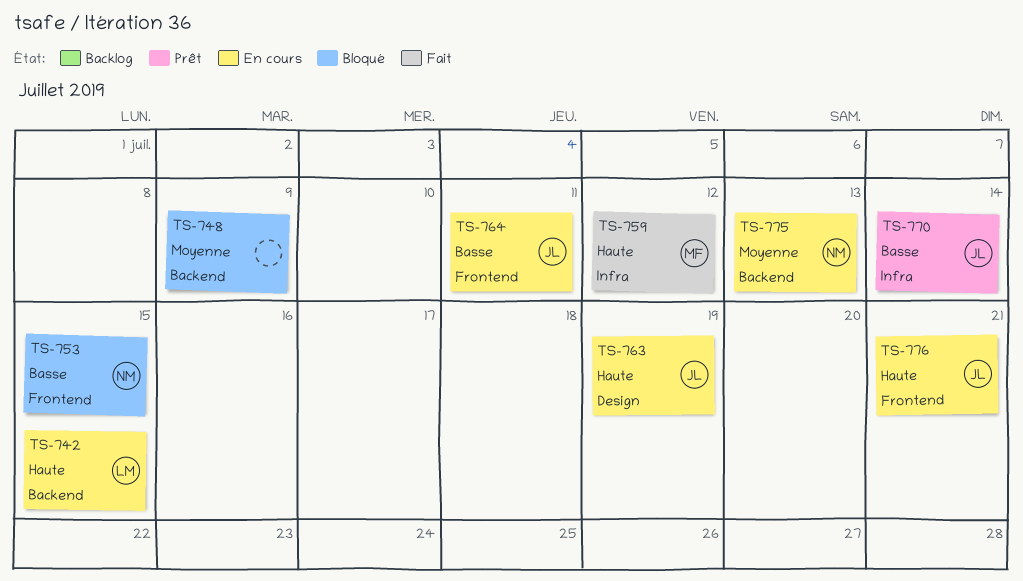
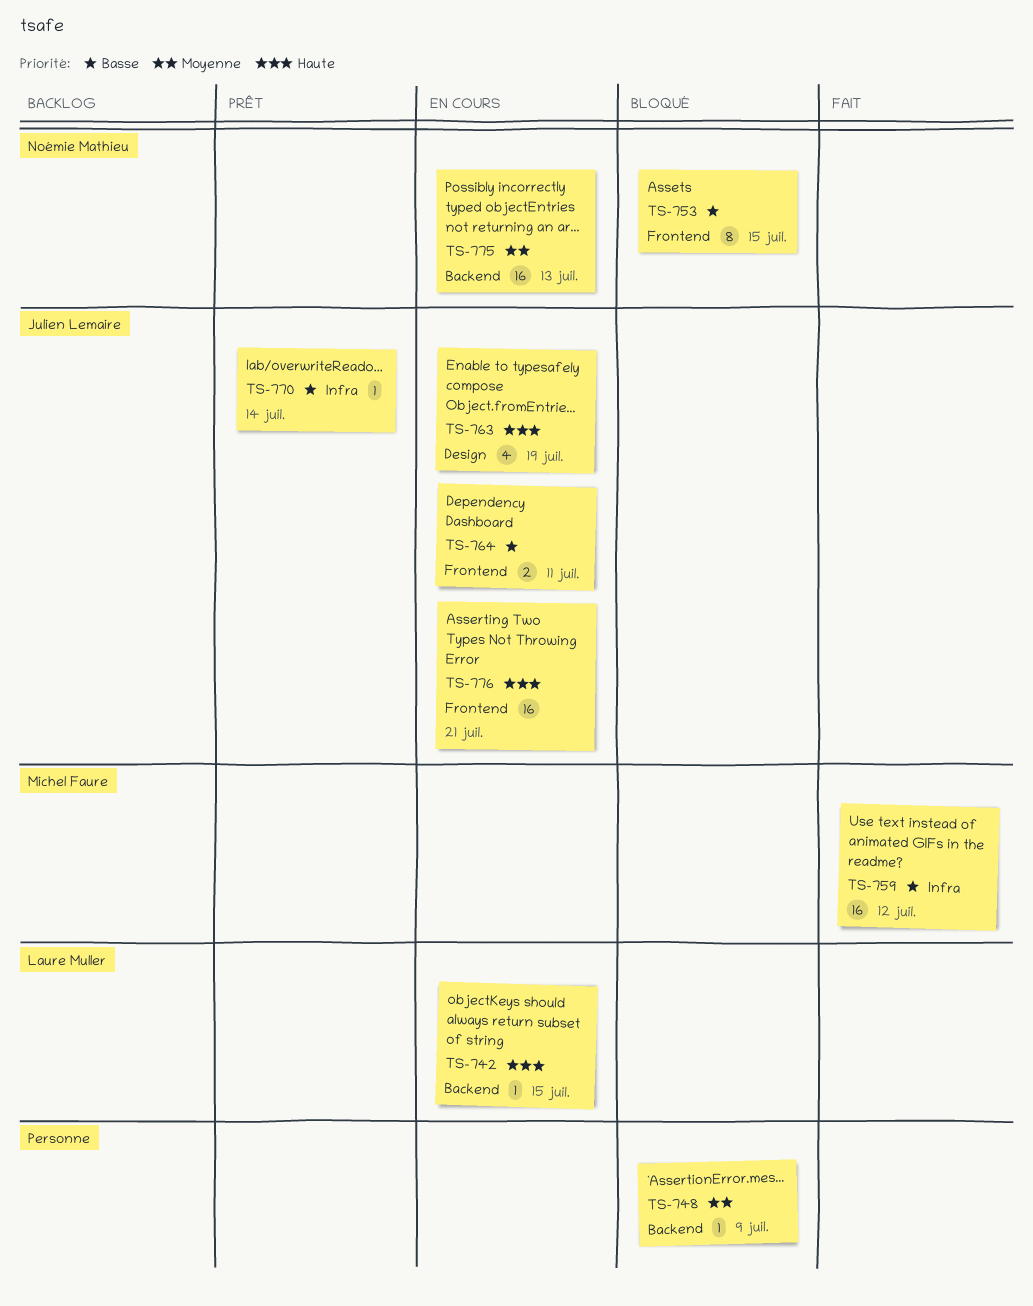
TS-759, priority: Haute -> Basse

